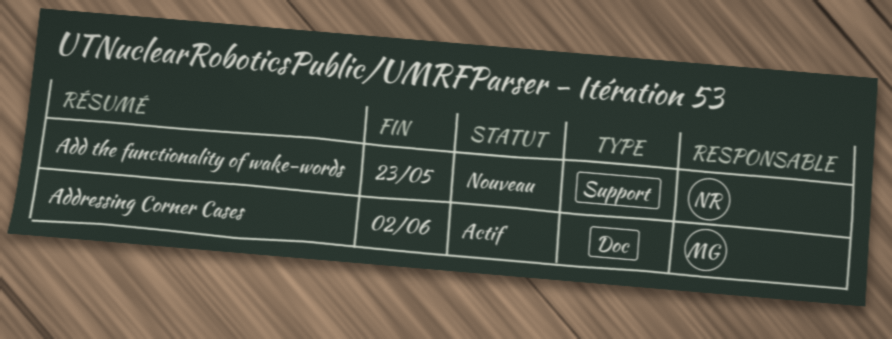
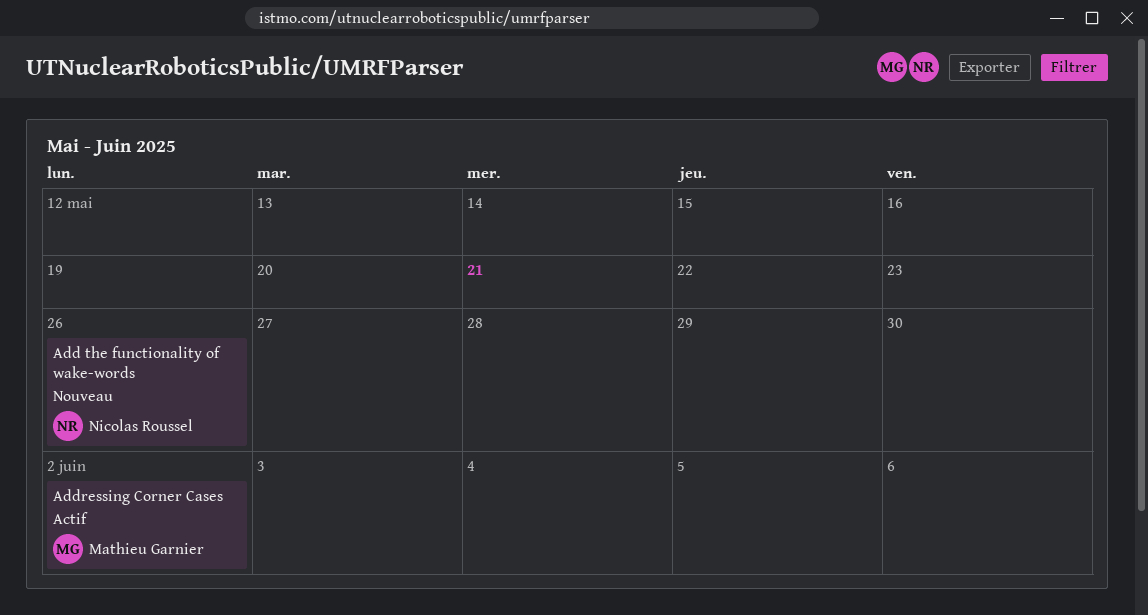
Add the functionality of wake-words, due: May 23 -> May 26

